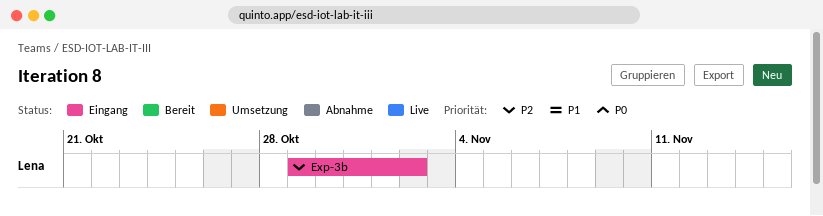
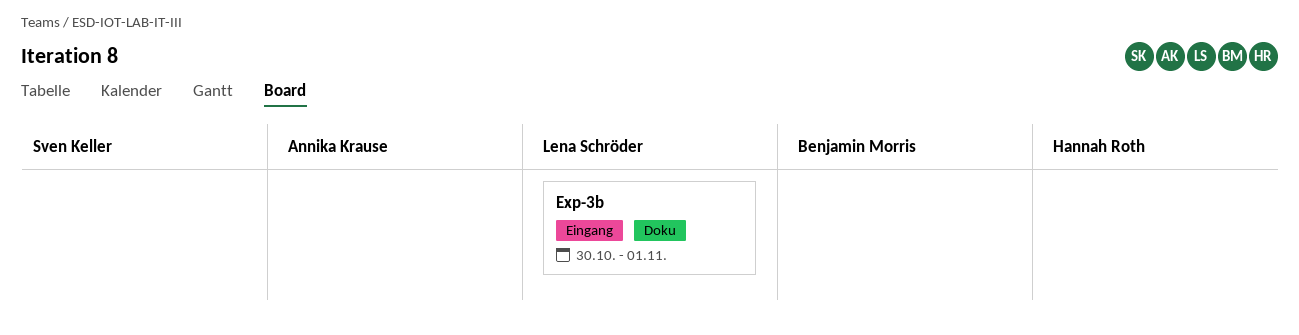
Exp-3b, start: Oct 29 -> Oct 30
Exp-3b, due: Nov 2 -> Nov 1

